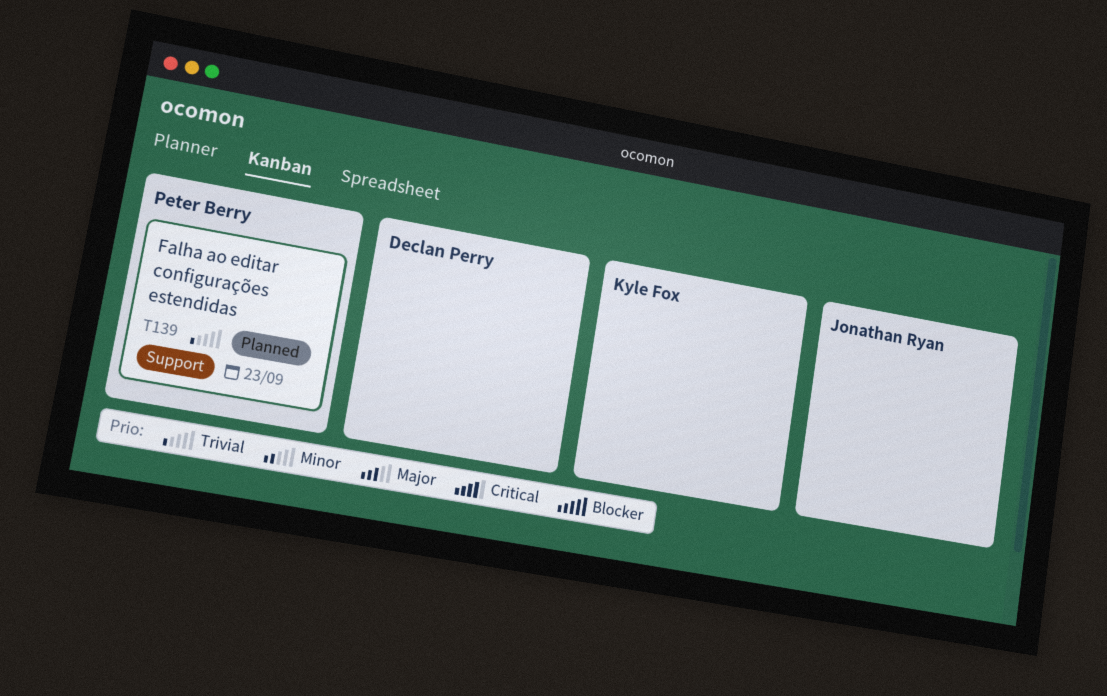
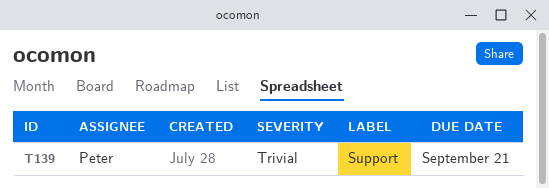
T139, due: Sep 23 -> Sep 21

